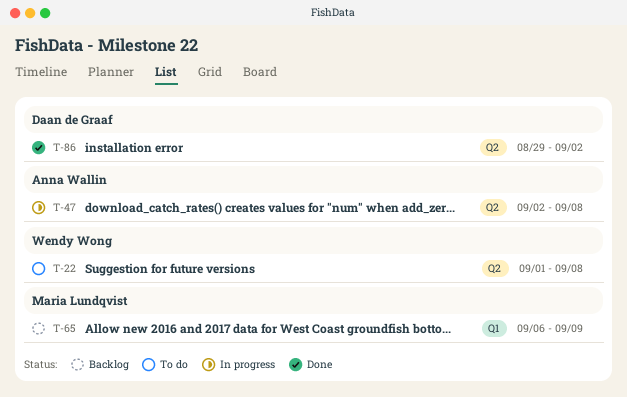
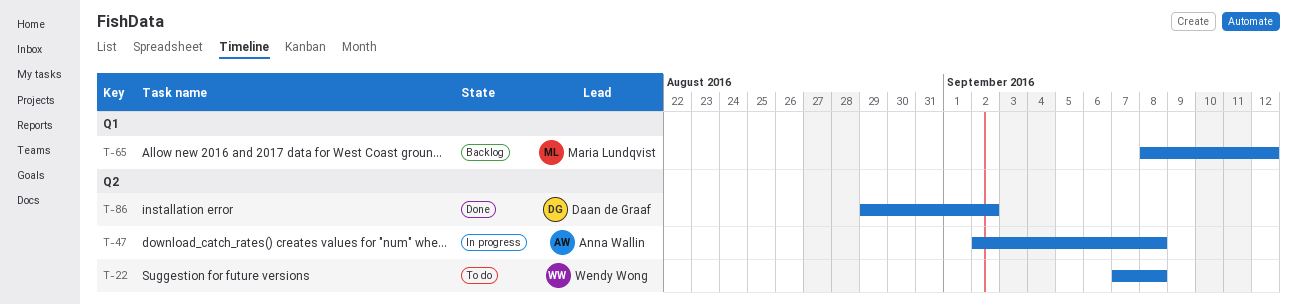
T-22, start: Sep 1 -> Sep 7
T-65, start: Sep 6 -> Sep 8
T-65, due: Sep 9 -> Sep 12

